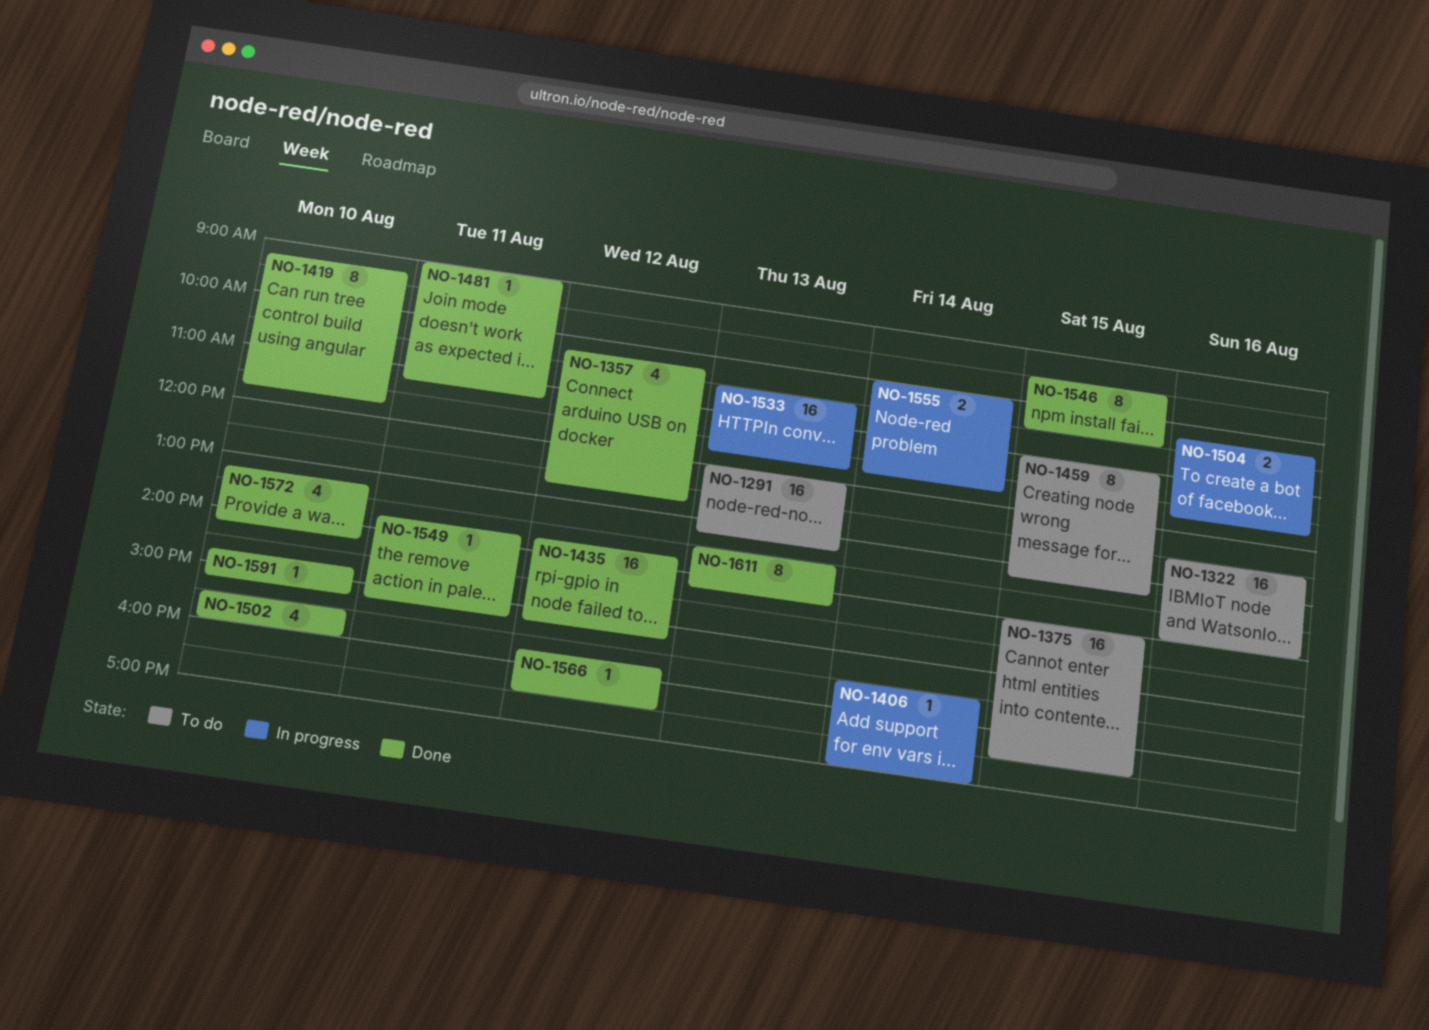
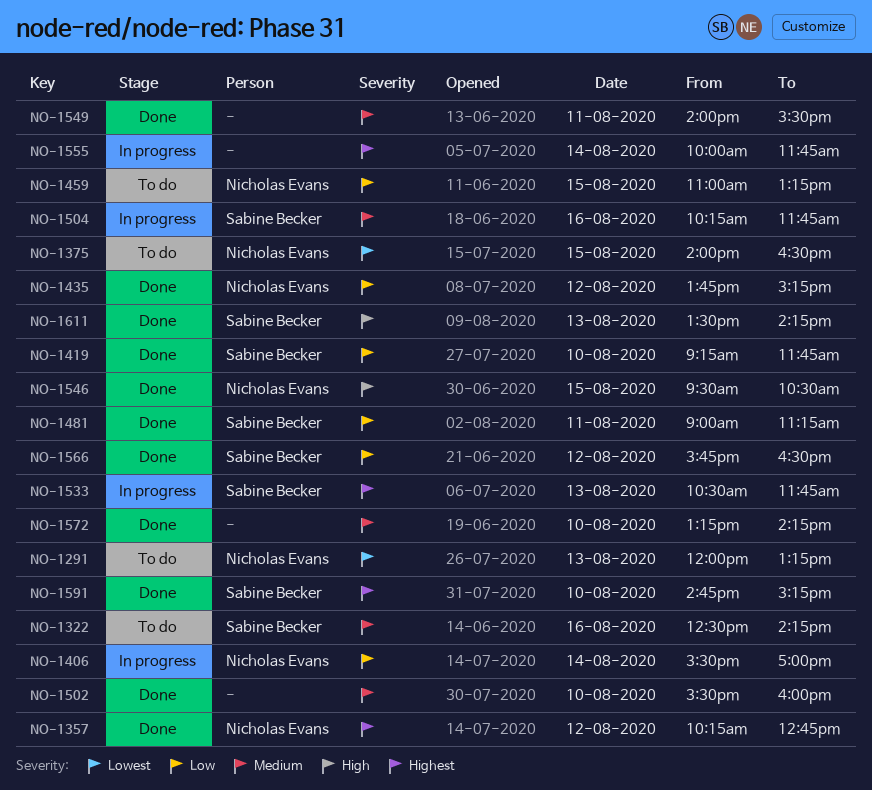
NO-1322, ends: 14:00 -> 14:15
NO-1549, begins: 13:45 -> 14:00
NO-1549, ends: 15:15 -> 15:30

